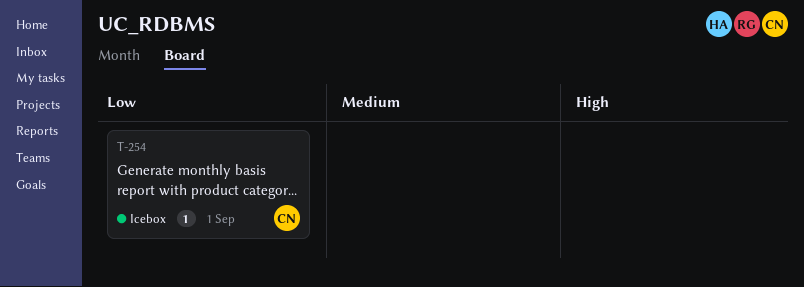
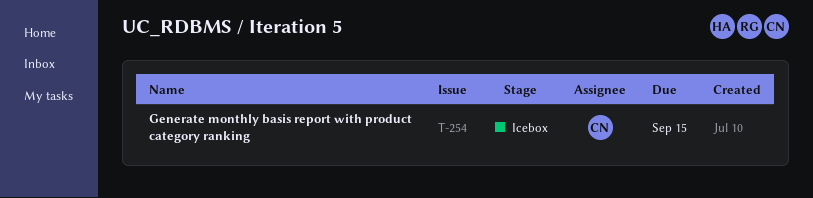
T-254, due: Sep 1 -> Sep 15

